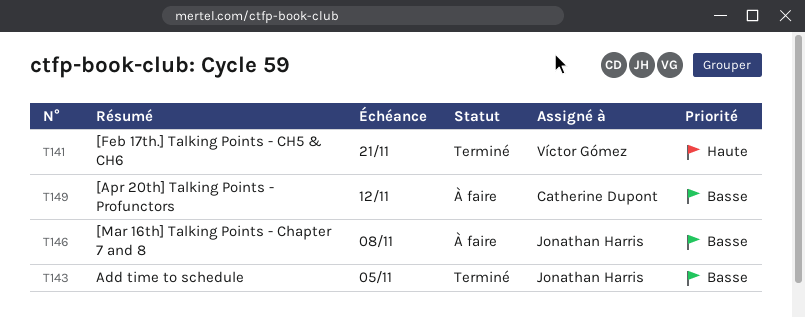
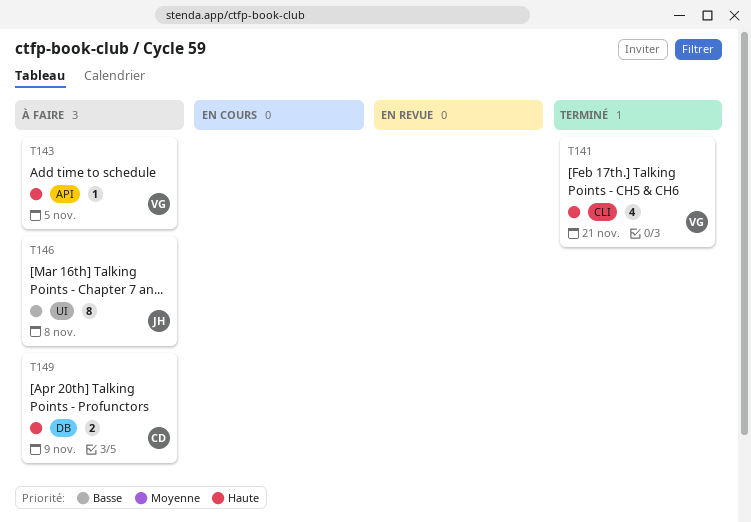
T143, status: Terminé -> À faire
T143, owner: Jonathan Harris -> Víctor Gómez
T143, priority: Basse -> Haute
T149, priority: Basse -> Haute
T149, due: Nov 12 -> Nov 9

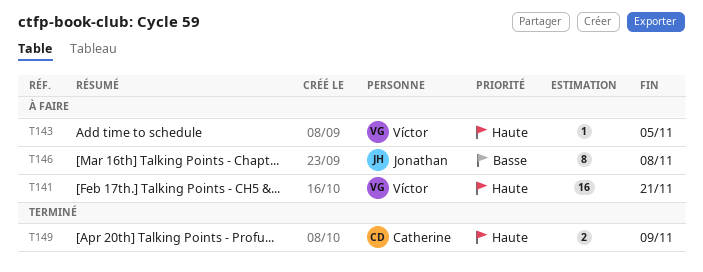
T141, status: Terminé -> À faire
T141, estimate: 4 -> 16
T149, status: À faire -> Terminé

